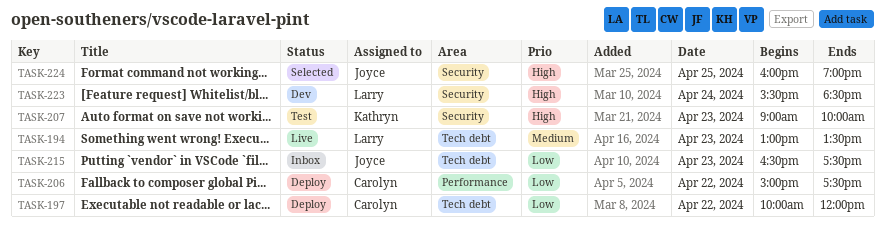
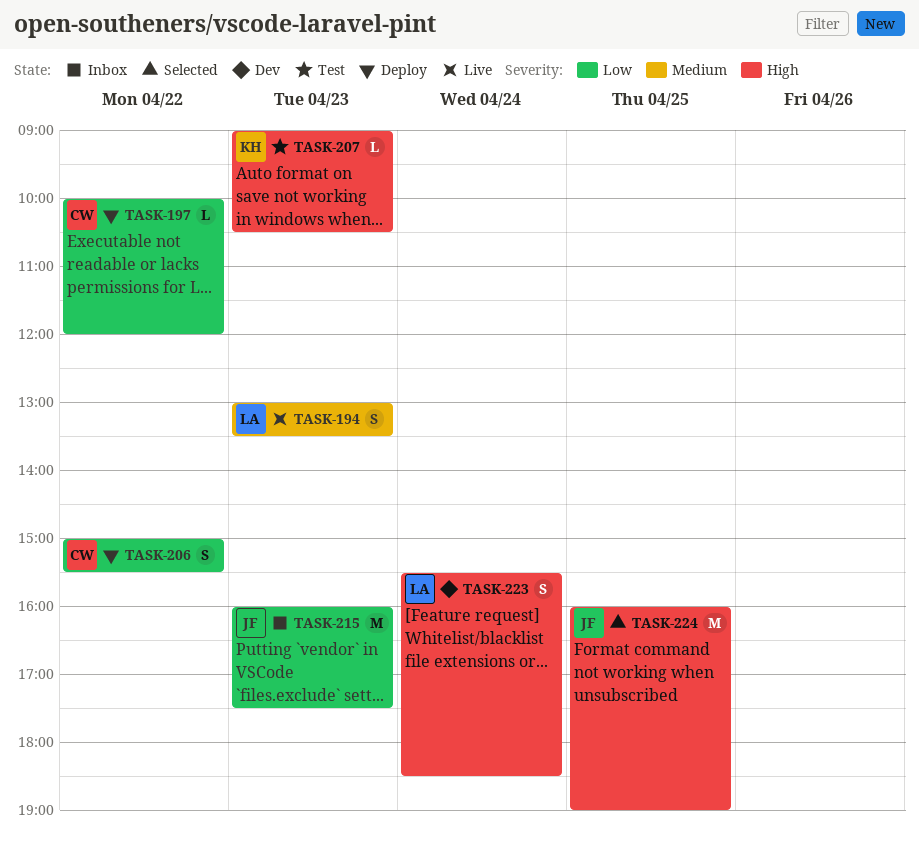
TASK-206, ends: 17:30 -> 15:30
TASK-207, ends: 10:00 -> 10:30
TASK-215, begins: 16:30 -> 16:00

